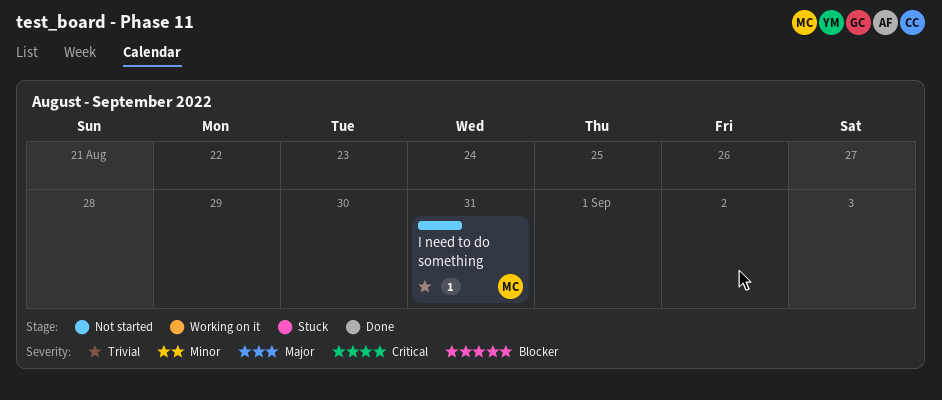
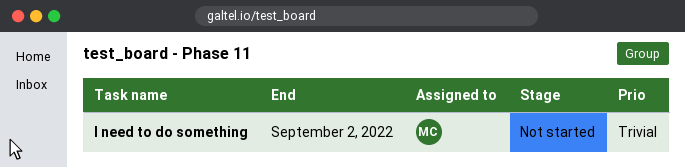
I need to do something, due: Aug 31 -> Sep 2

